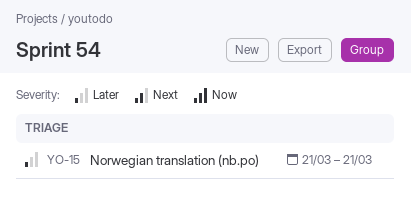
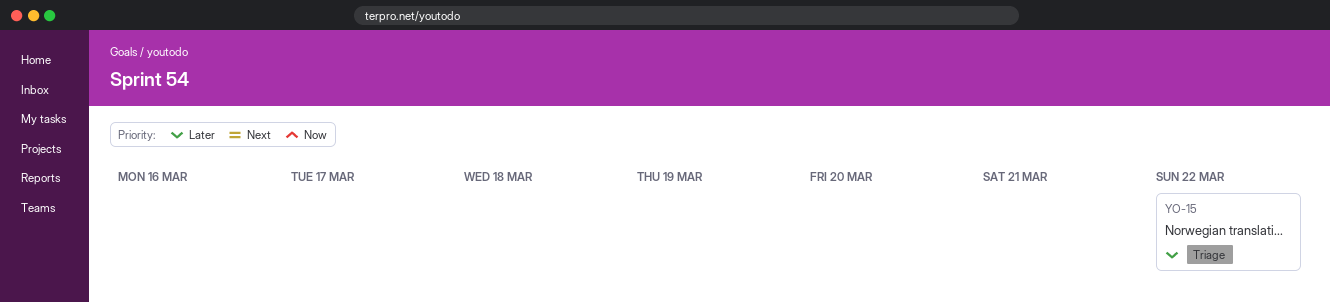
YO-15, due: Mar 21 -> Mar 22

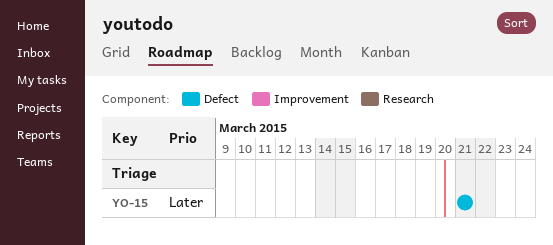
YO-15, due: Mar 22 -> Mar 21

